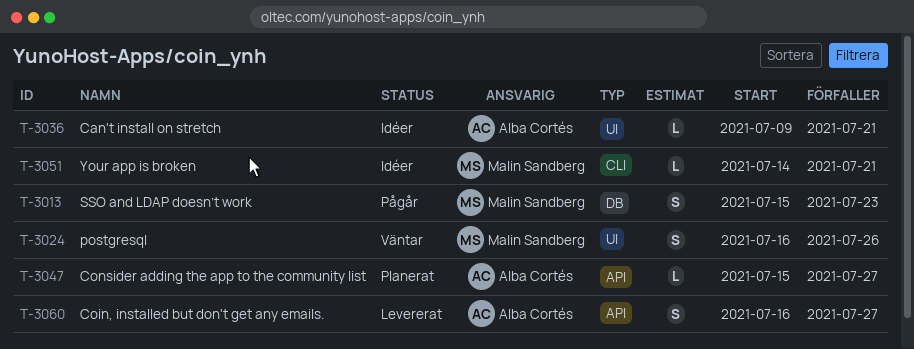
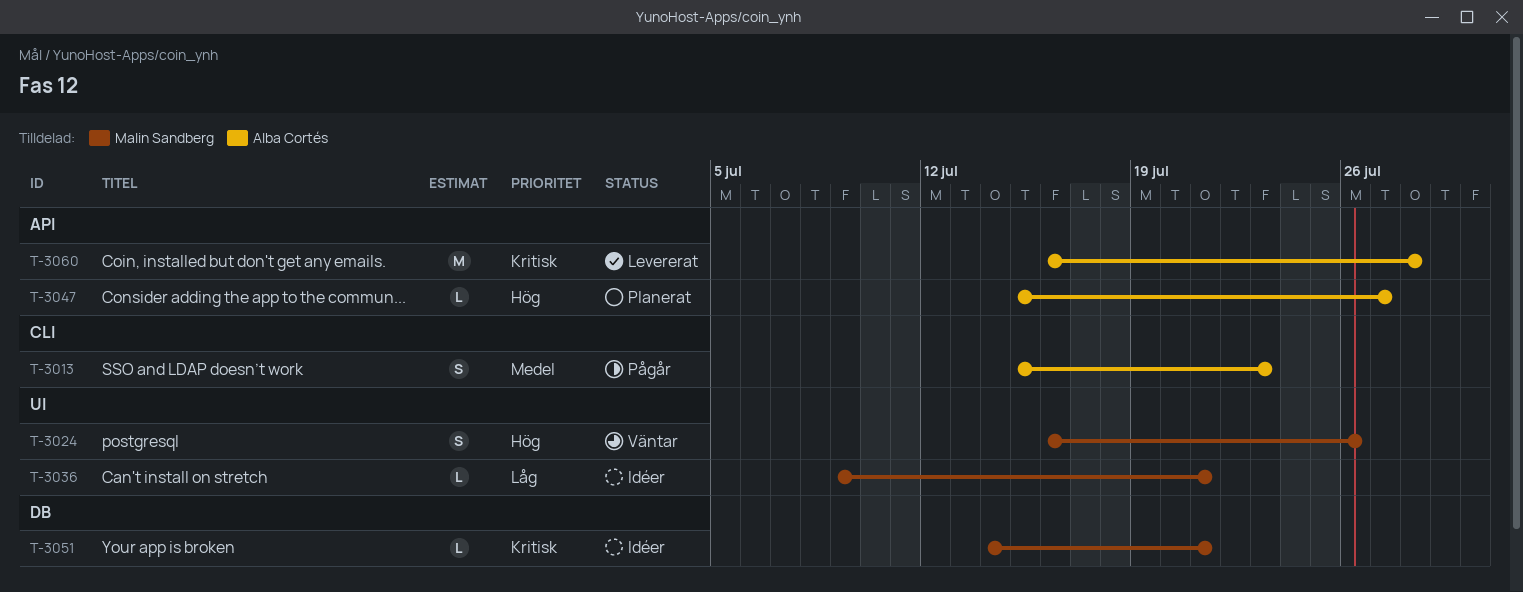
T-3013, owner: Malin Sandberg -> Alba Cortés
T-3013, label: DB -> CLI
T-3036, owner: Alba Cortés -> Malin Sandberg
T-3051, label: CLI -> DB
T-3060, estimate: S -> M
T-3060, due: Jul 27 -> Jul 28

